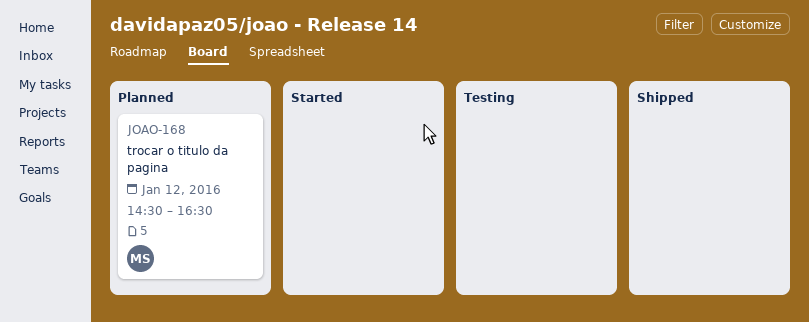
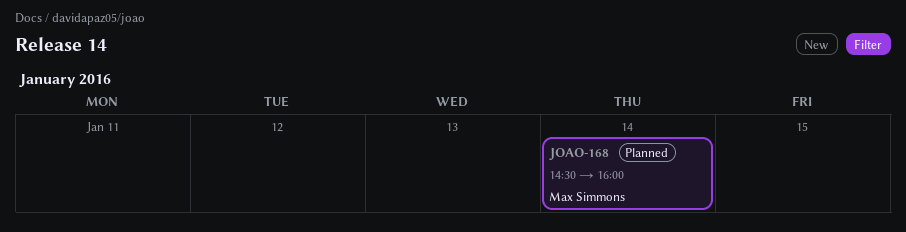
JOAO-168, day: Jan 12 -> Jan 14
JOAO-168, ends: 16:30 -> 16:00

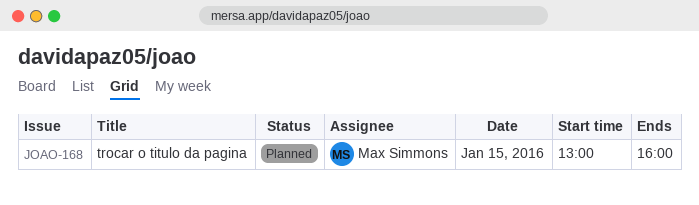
JOAO-168, day: Jan 14 -> Jan 15
JOAO-168, begins: 14:30 -> 13:00

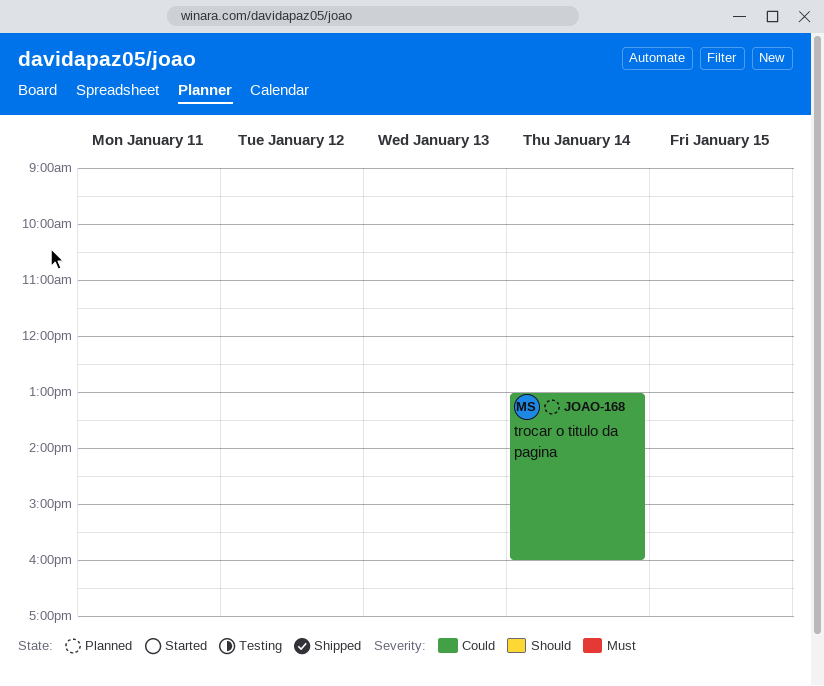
JOAO-168, day: Jan 15 -> Jan 14

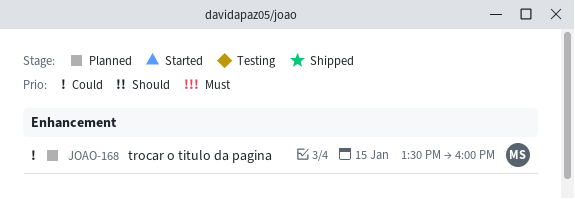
JOAO-168, day: Jan 14 -> Jan 15
JOAO-168, begins: 13:00 -> 13:30

